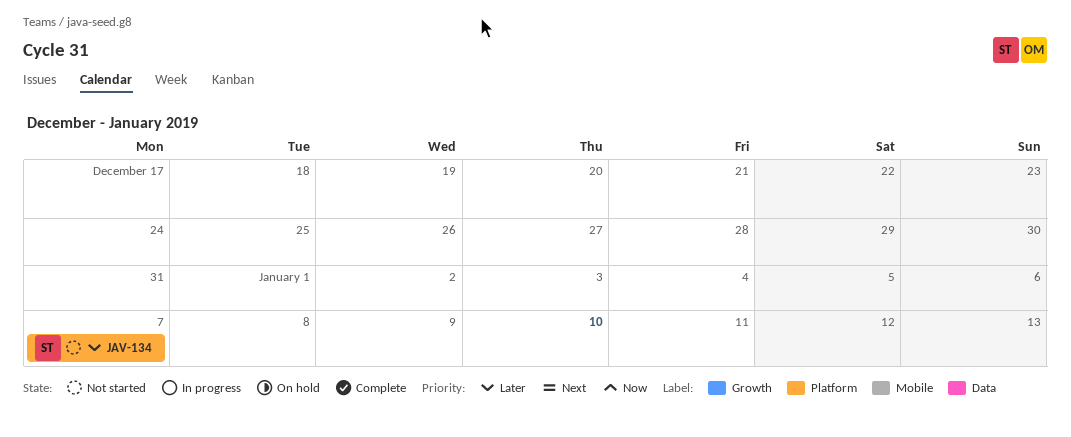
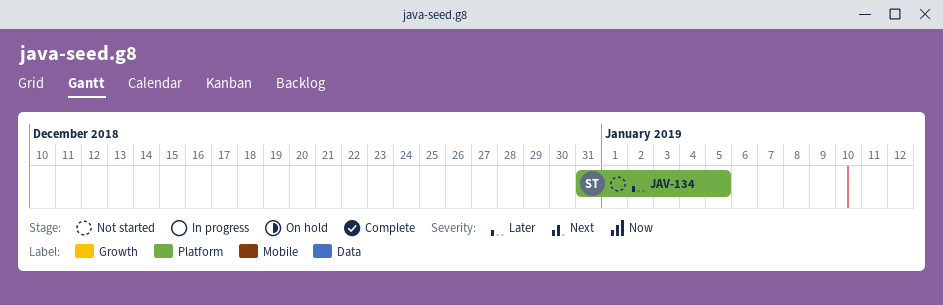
JAV-134, start: Jan 7 -> Dec 31
JAV-134, due: Jan 7 -> Jan 5

